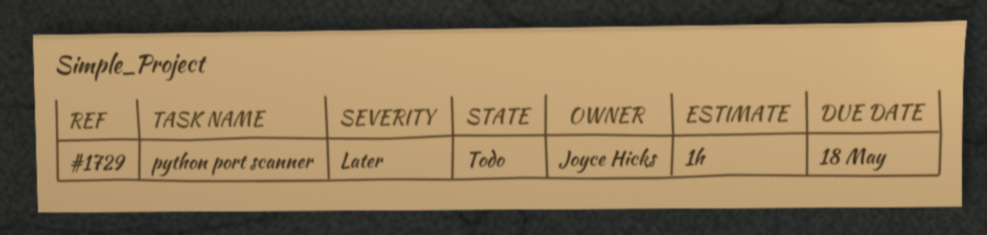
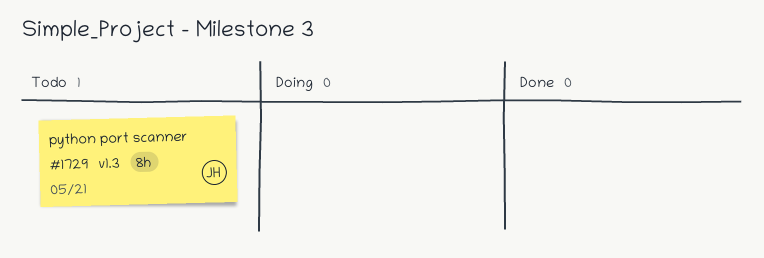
#1729, estimate: 1h -> 8h
#1729, due: May 18 -> May 21

